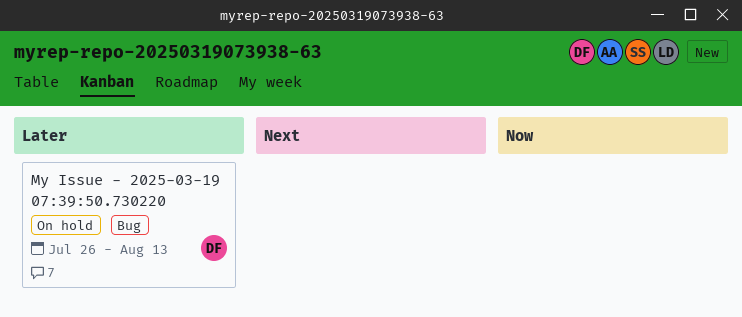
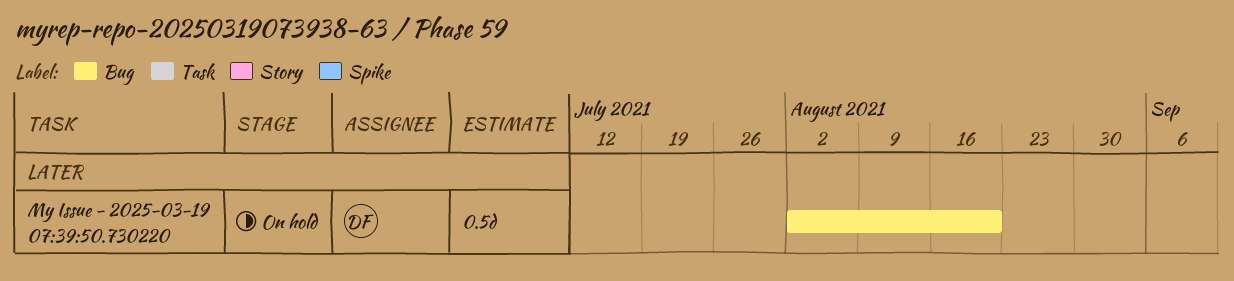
My Issue - 2025-03-19 07:39:50.730220, start: Jul 26 -> Aug 2
My Issue - 2025-03-19 07:39:50.730220, due: Aug 13 -> Aug 20

